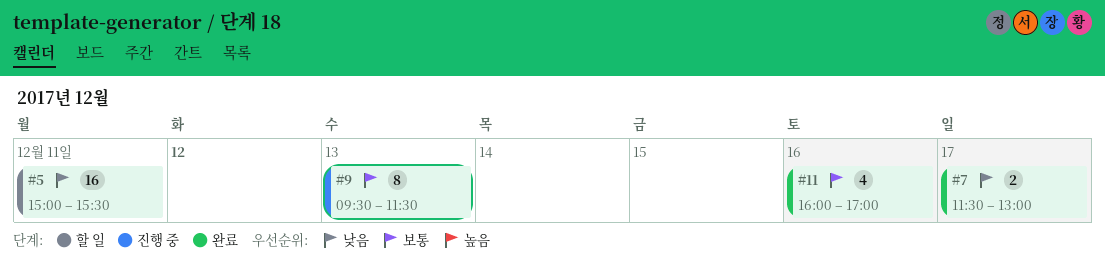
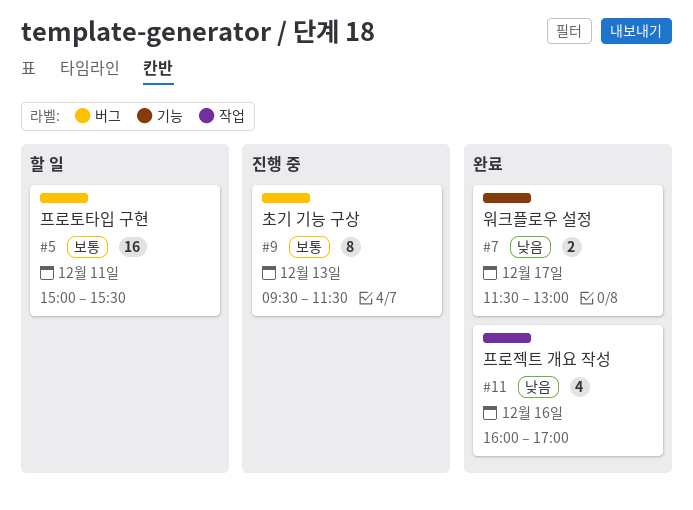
#5, priority: 낮음 -> 보통
#11, priority: 보통 -> 낮음

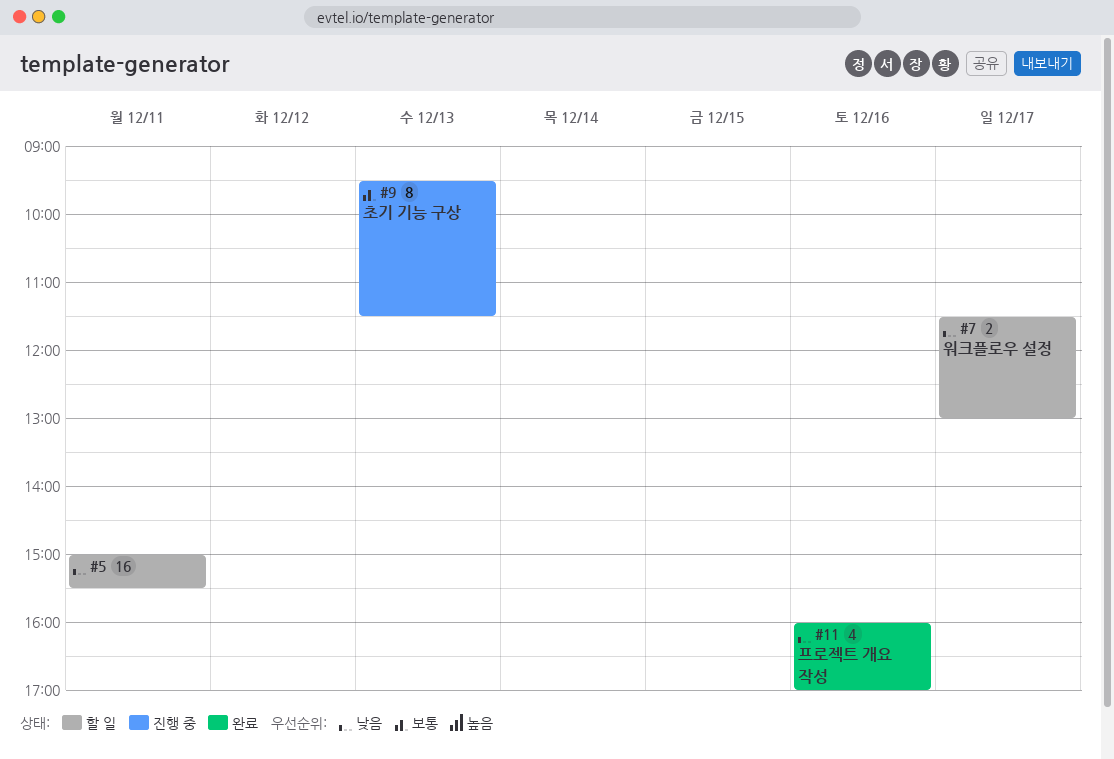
#5, priority: 보통 -> 낮음
#7, status: 완료 -> 할 일

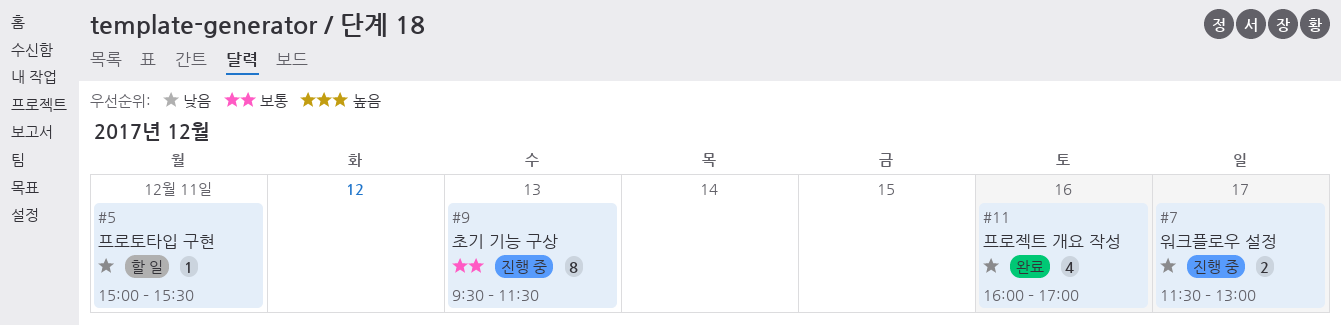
#5, estimate: 16 -> 1
#7, status: 할 일 -> 진행 중

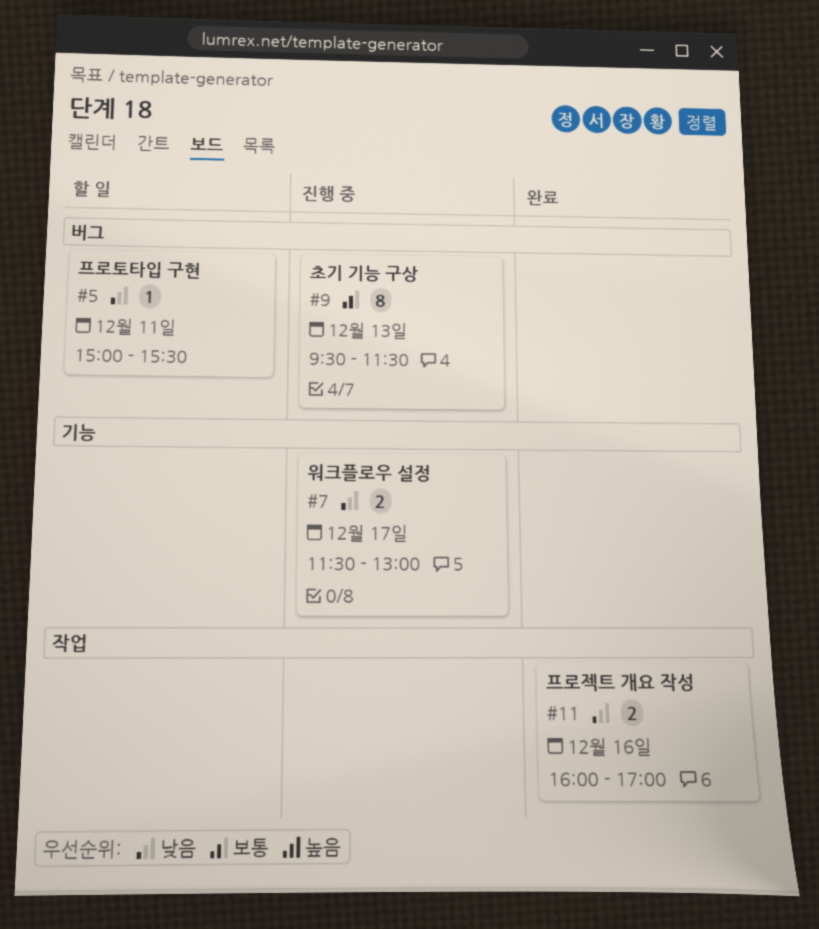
#11, estimate: 4 -> 2

